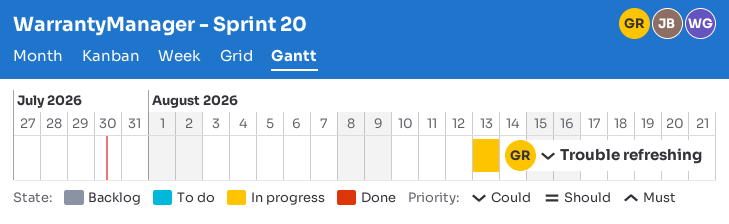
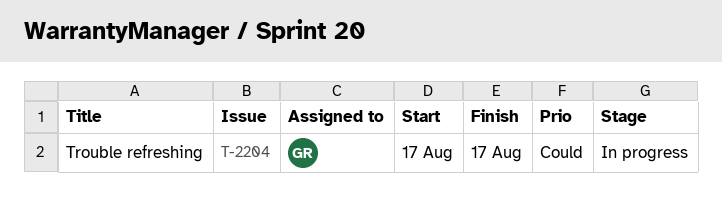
Trouble refreshing, start: Aug 13 -> Aug 17
Trouble refreshing, due: Aug 13 -> Aug 17

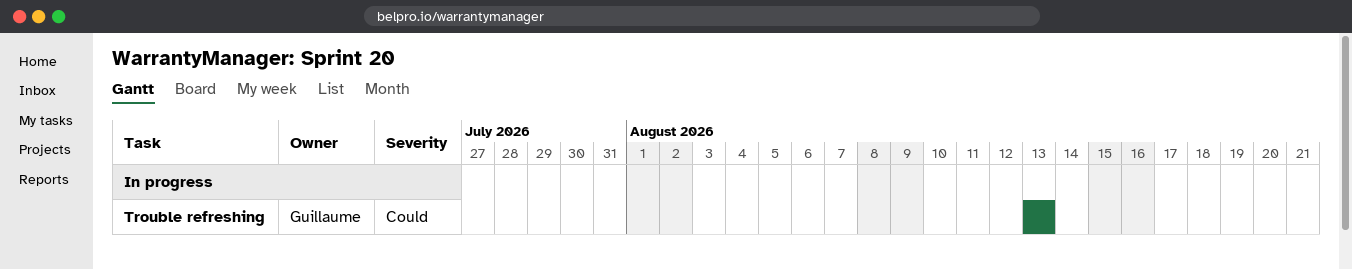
Trouble refreshing, start: Aug 17 -> Aug 13
Trouble refreshing, due: Aug 17 -> Aug 13

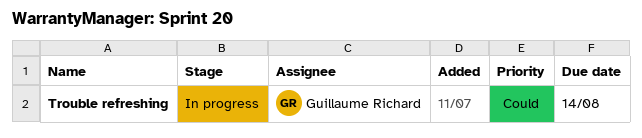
Trouble refreshing, due: Aug 13 -> Aug 14

